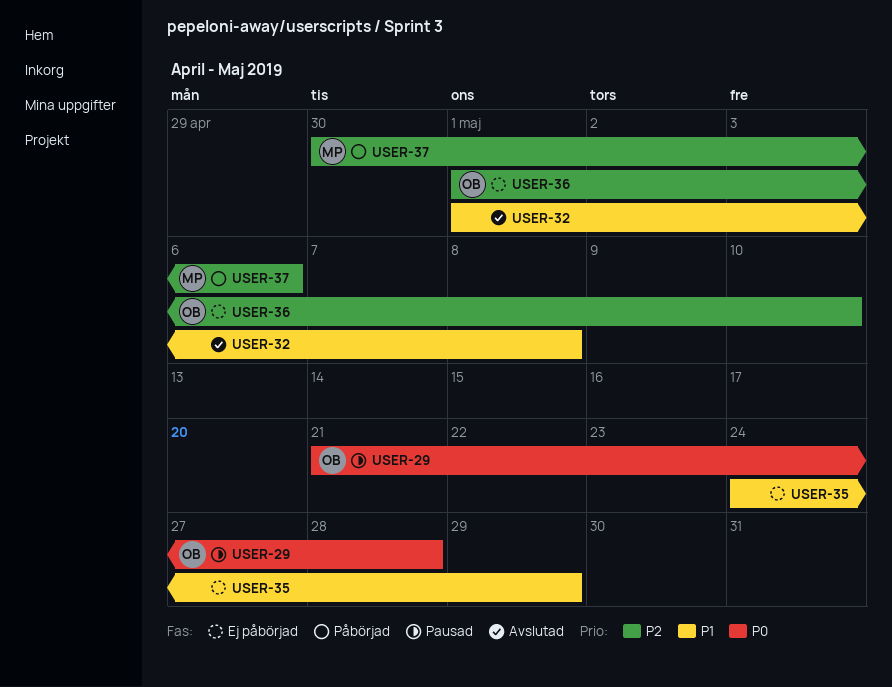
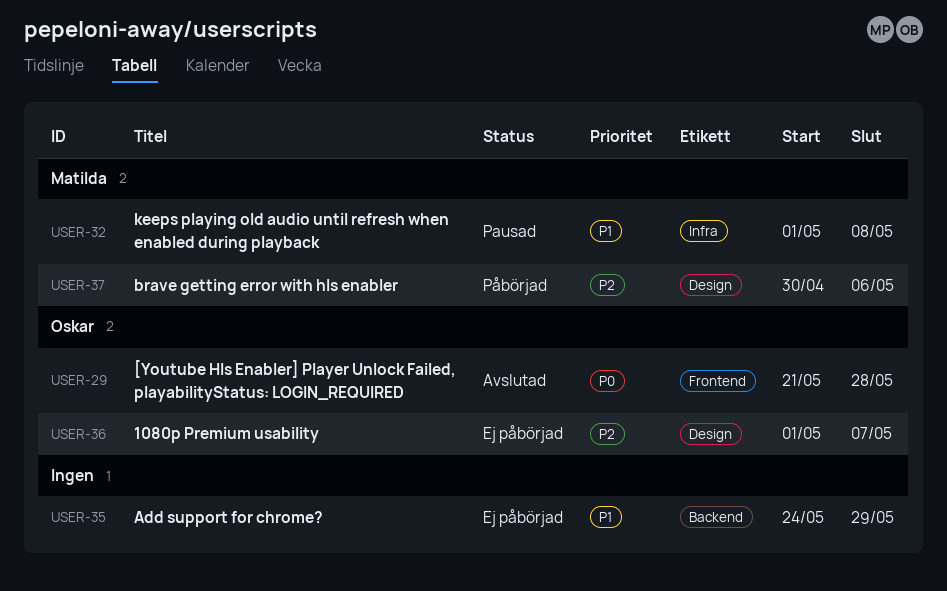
USER-29, status: Pausad -> Avslutad
USER-32, status: Avslutad -> Pausad
USER-32, owner: none -> Matilda
USER-36, due: May 10 -> May 7

